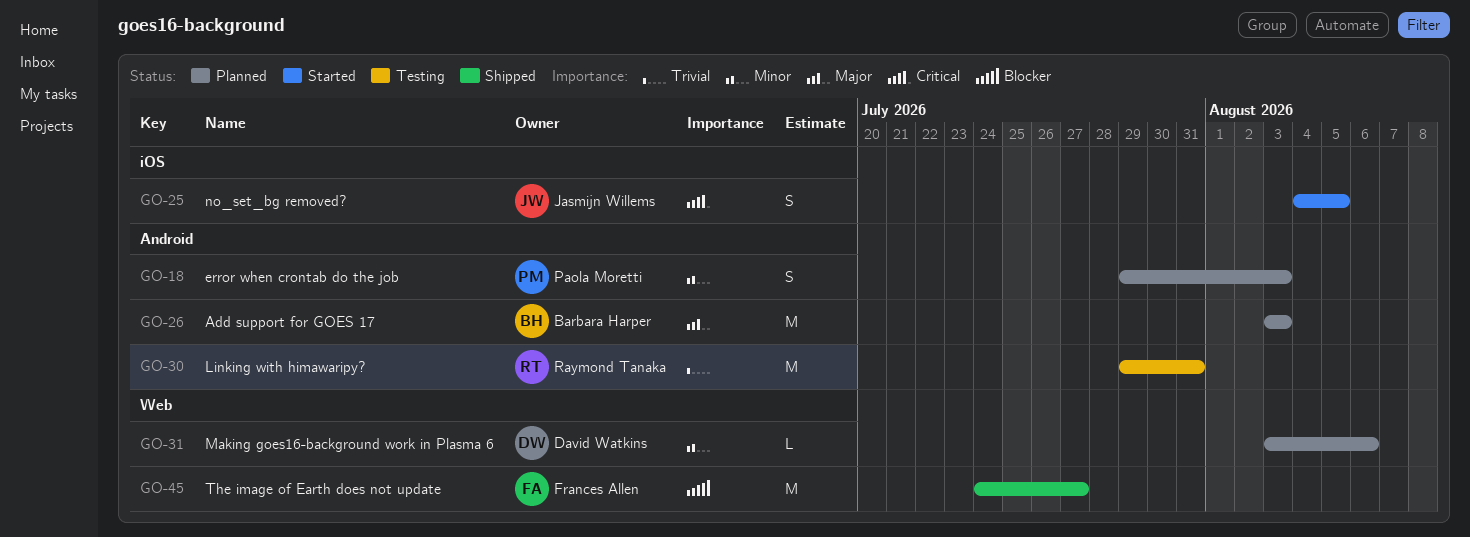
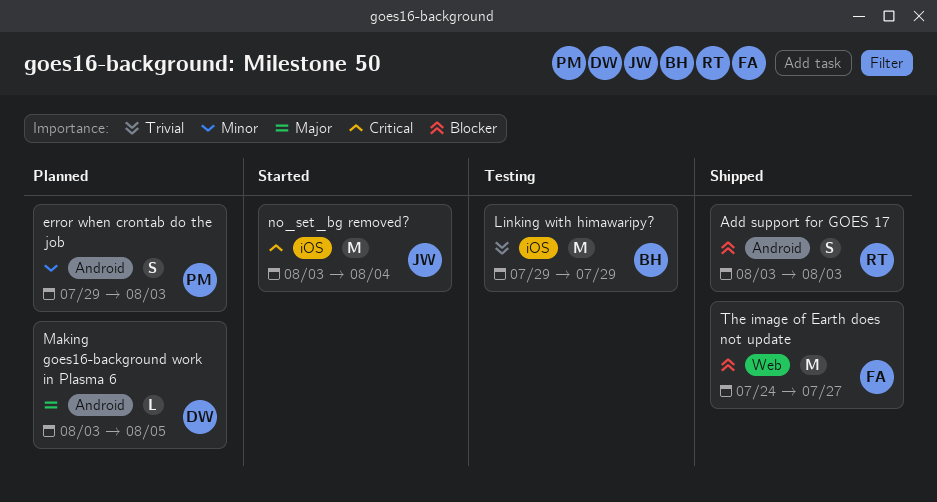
Add support for GOES 17, status: Planned -> Shipped
Add support for GOES 17, owner: Barbara Harper -> Raymond Tanaka
Add support for GOES 17, priority: Major -> Blocker
Add support for GOES 17, estimate: M -> S
Linking with himawaripy?, owner: Raymond Tanaka -> Barbara Harper
Linking with himawaripy?, label: Android -> iOS
Linking with himawaripy?, due: Jul 31 -> Jul 29
Making goes16-background work in Plasma 6, priority: Minor -> Major
Making goes16-background work in Plasma 6, label: Web -> Android
Making goes16-background work in Plasma 6, due: Aug 6 -> Aug 5
no_set_bg removed?, estimate: S -> M
no_set_bg removed?, start: Aug 4 -> Aug 3
no_set_bg removed?, due: Aug 5 -> Aug 4

